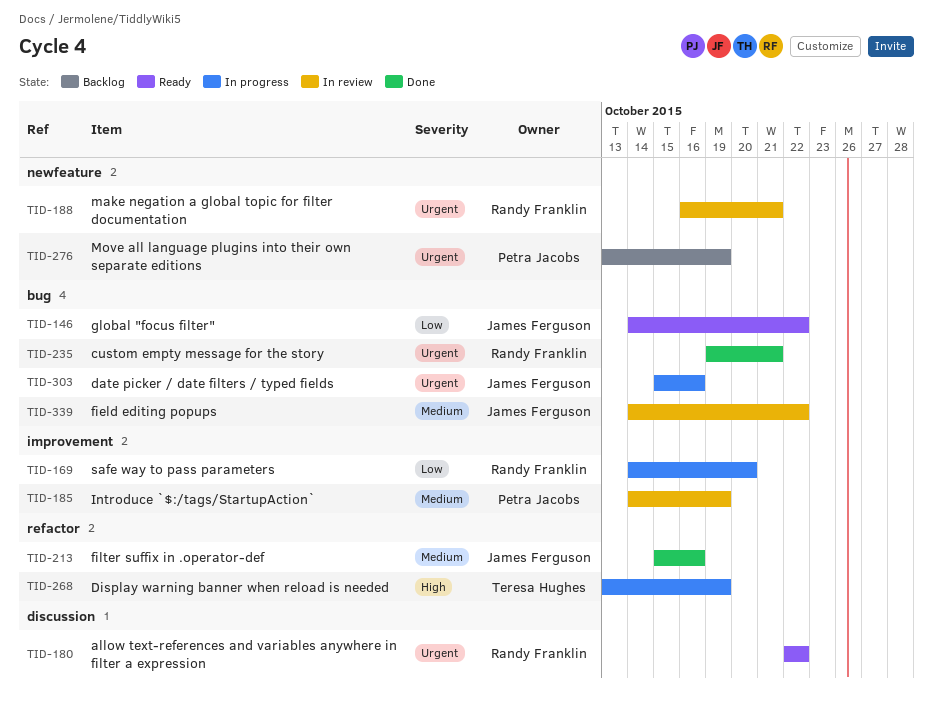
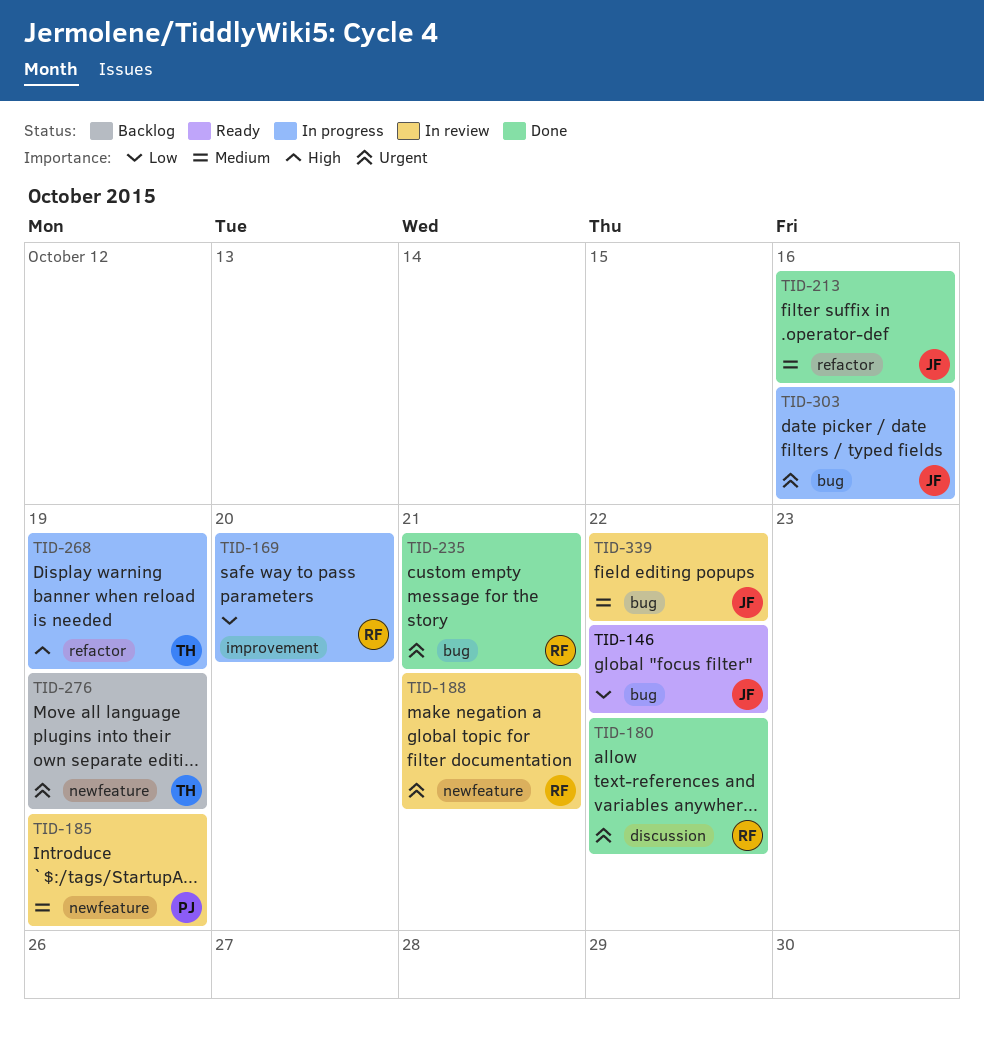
TID-180, status: Ready -> Done
TID-185, label: improvement -> newfeature
TID-276, owner: Petra Jacobs -> Teresa Hughes

